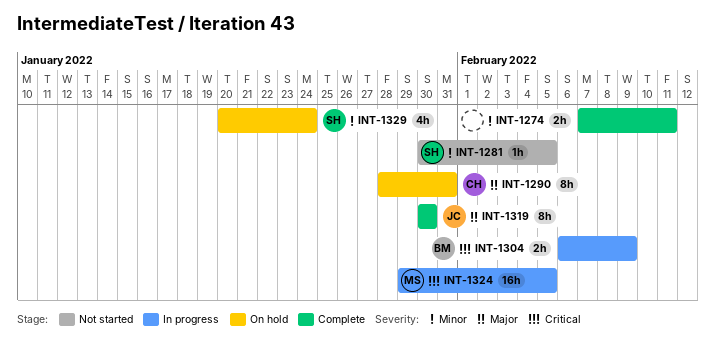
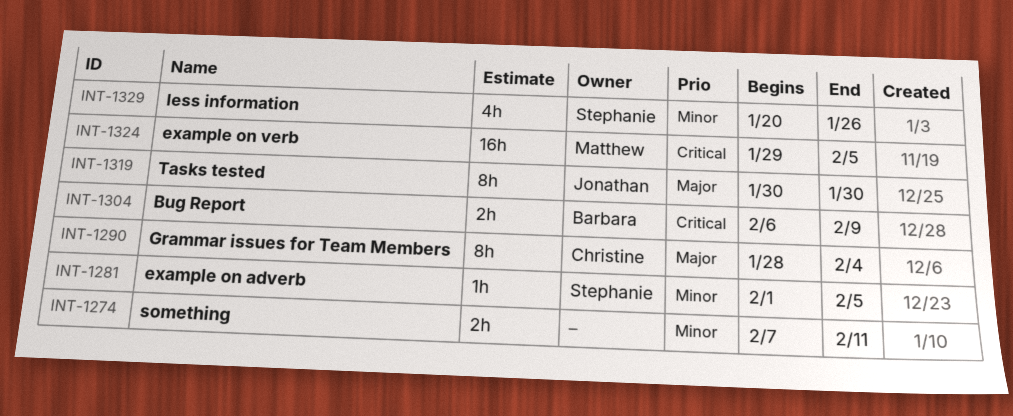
INT-1281, start: Jan 30 -> Feb 1
INT-1290, due: Jan 31 -> Feb 4
INT-1329, due: Jan 24 -> Jan 26

